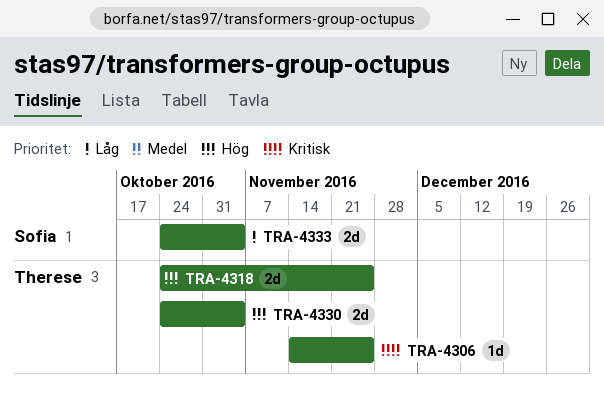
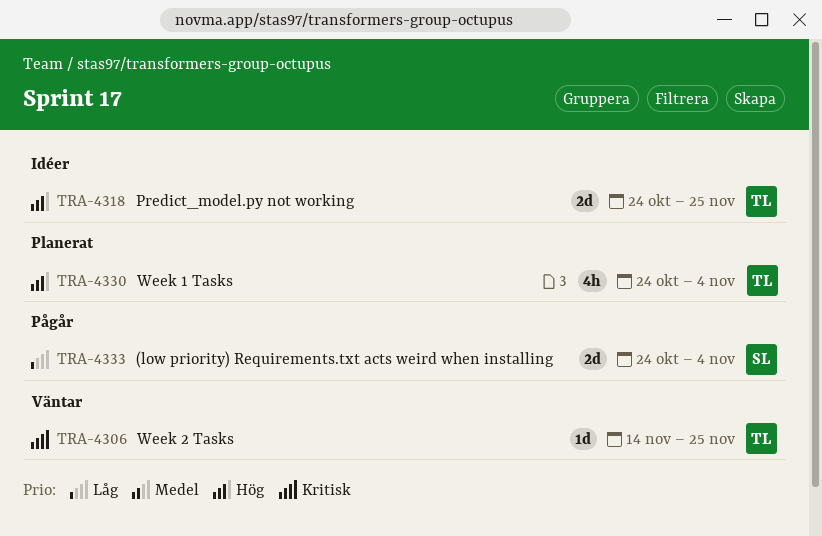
TRA-4330, estimate: 2d -> 4h

